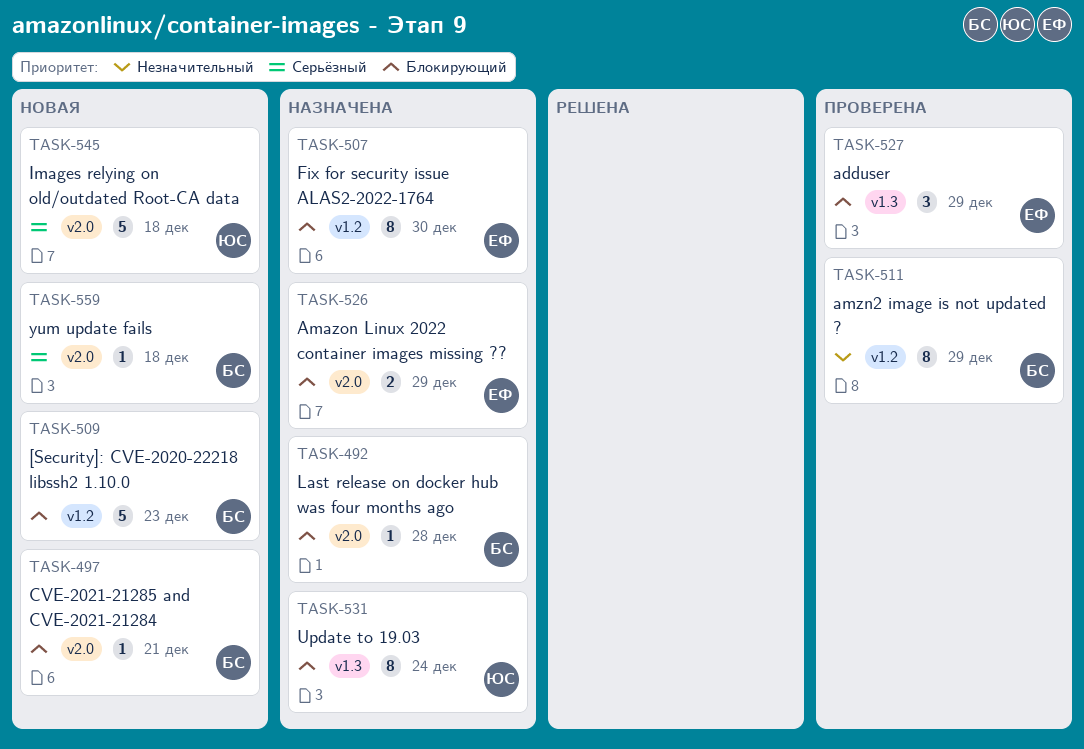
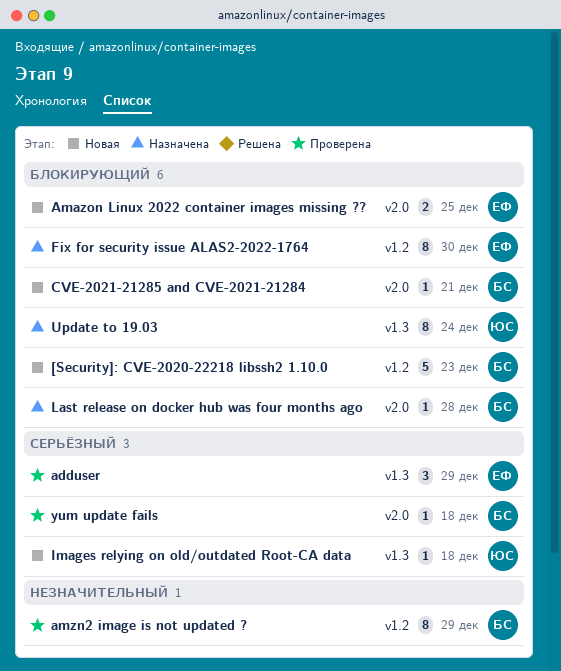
adduser, priority: Блокирующий -> Серьёзный
Amazon Linux 2022 container images missing ??, status: Назначена -> Новая
Amazon Linux 2022 container images missing ??, due: Dec 29 -> Dec 25
Images relying on old/outdated Root-CA data, label: v2.0 -> v1.3
Images relying on old/outdated Root-CA data, estimate: 5 -> 1
yum update fails, status: Новая -> Проверена

